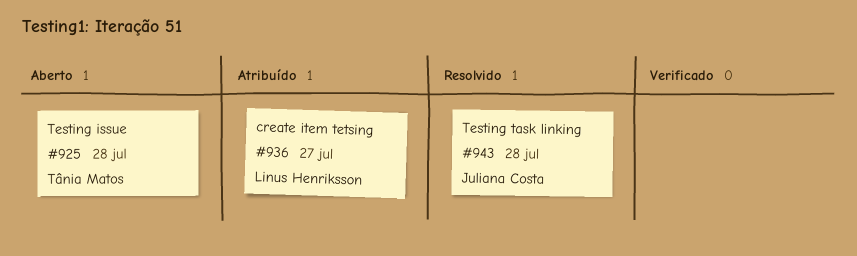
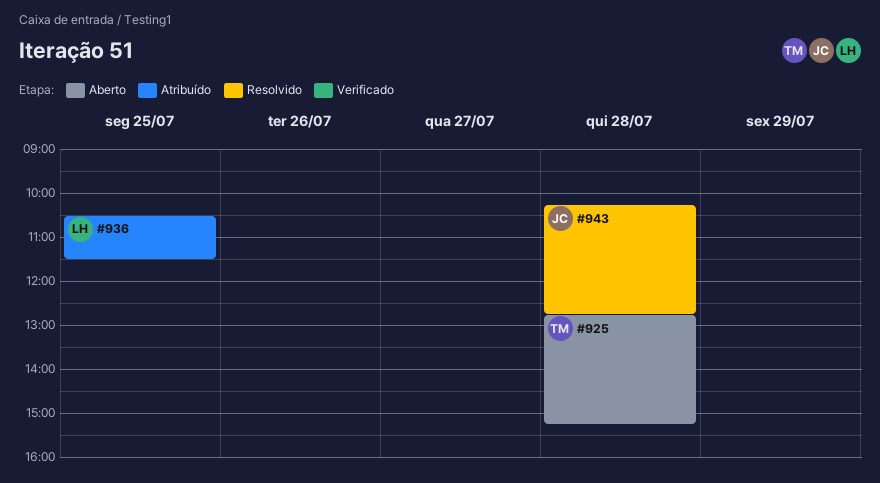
#936, day: Jul 27 -> Jul 25

